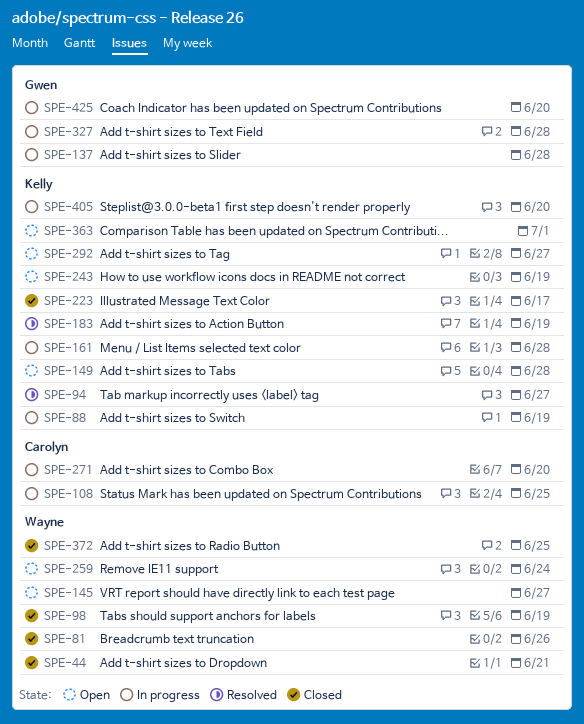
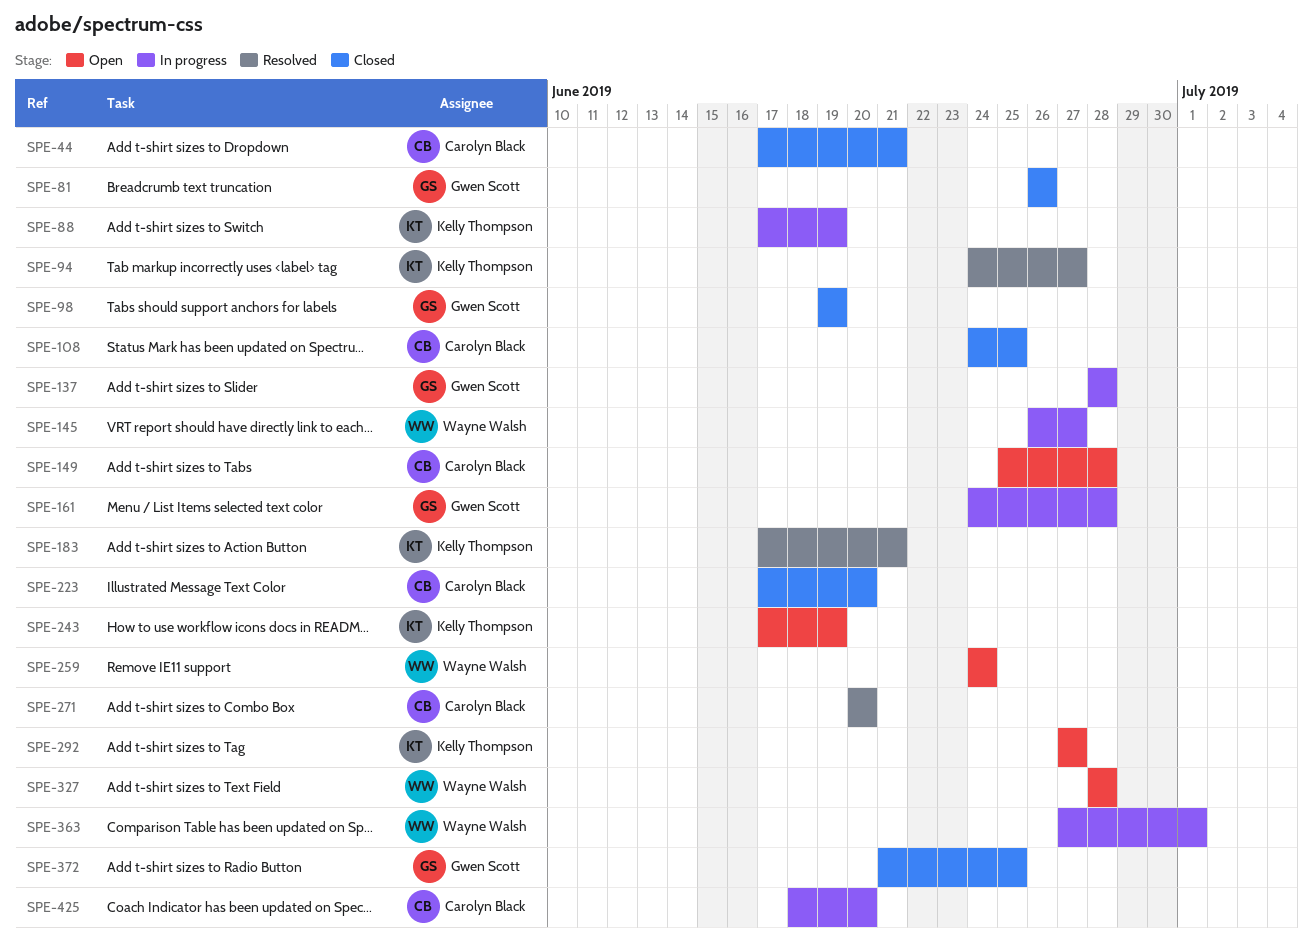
SPE-44, owner: Wayne Walsh -> Carolyn Black
SPE-81, owner: Wayne Walsh -> Gwen Scott
SPE-98, owner: Wayne Walsh -> Gwen Scott
SPE-108, status: In progress -> Closed
SPE-145, status: Open -> In progress
SPE-149, owner: Kelly Thompson -> Carolyn Black
SPE-161, owner: Kelly Thompson -> Gwen Scott
SPE-183, due: Jun 19 -> Jun 21
SPE-223, owner: Kelly Thompson -> Carolyn Black
SPE-223, due: Jun 17 -> Jun 20
SPE-271, status: In progress -> Resolved
SPE-327, status: In progress -> Open
SPE-327, owner: Gwen Scott -> Wayne Walsh
SPE-363, status: Open -> In progress
SPE-363, owner: Kelly Thompson -> Wayne Walsh
SPE-372, owner: Wayne Walsh -> Gwen Scott
SPE-405: present -> none
SPE-425, owner: Gwen Scott -> Carolyn Black

